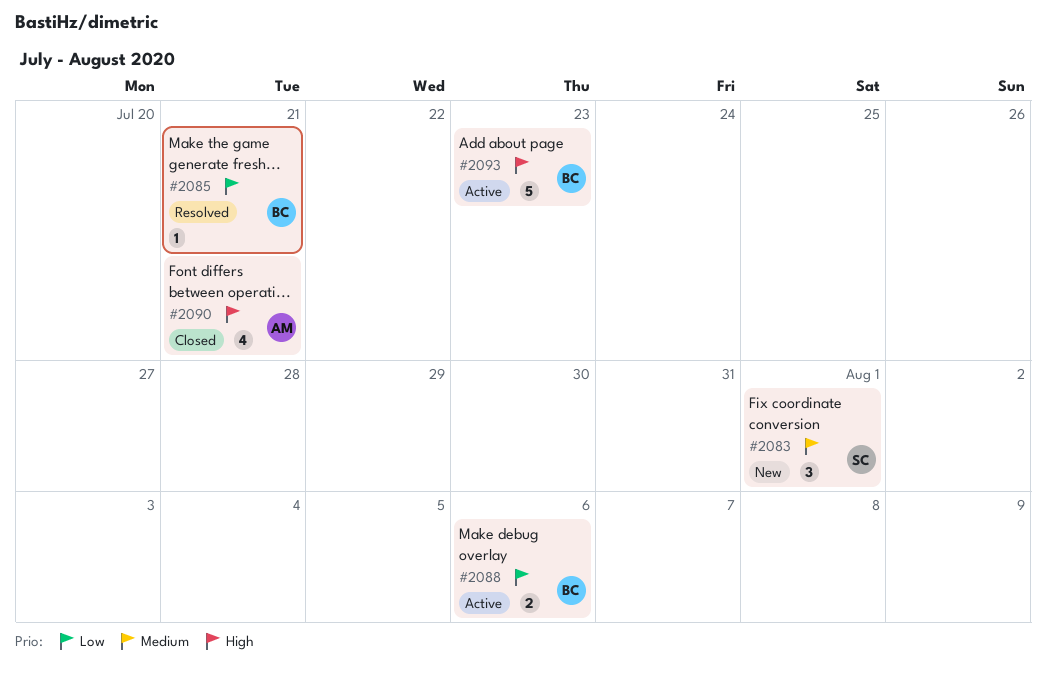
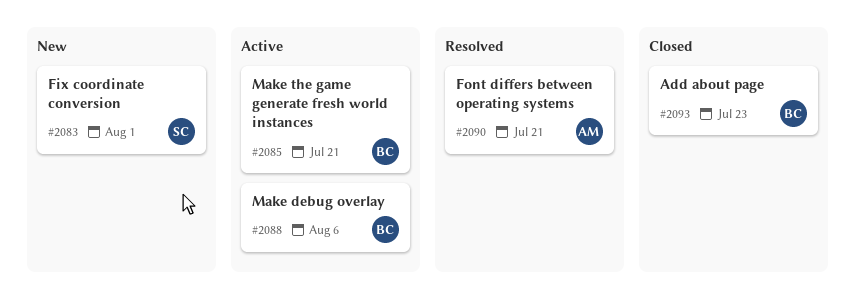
#2085, status: Resolved -> Active
#2090, status: Closed -> Resolved
#2093, status: Active -> Closed

